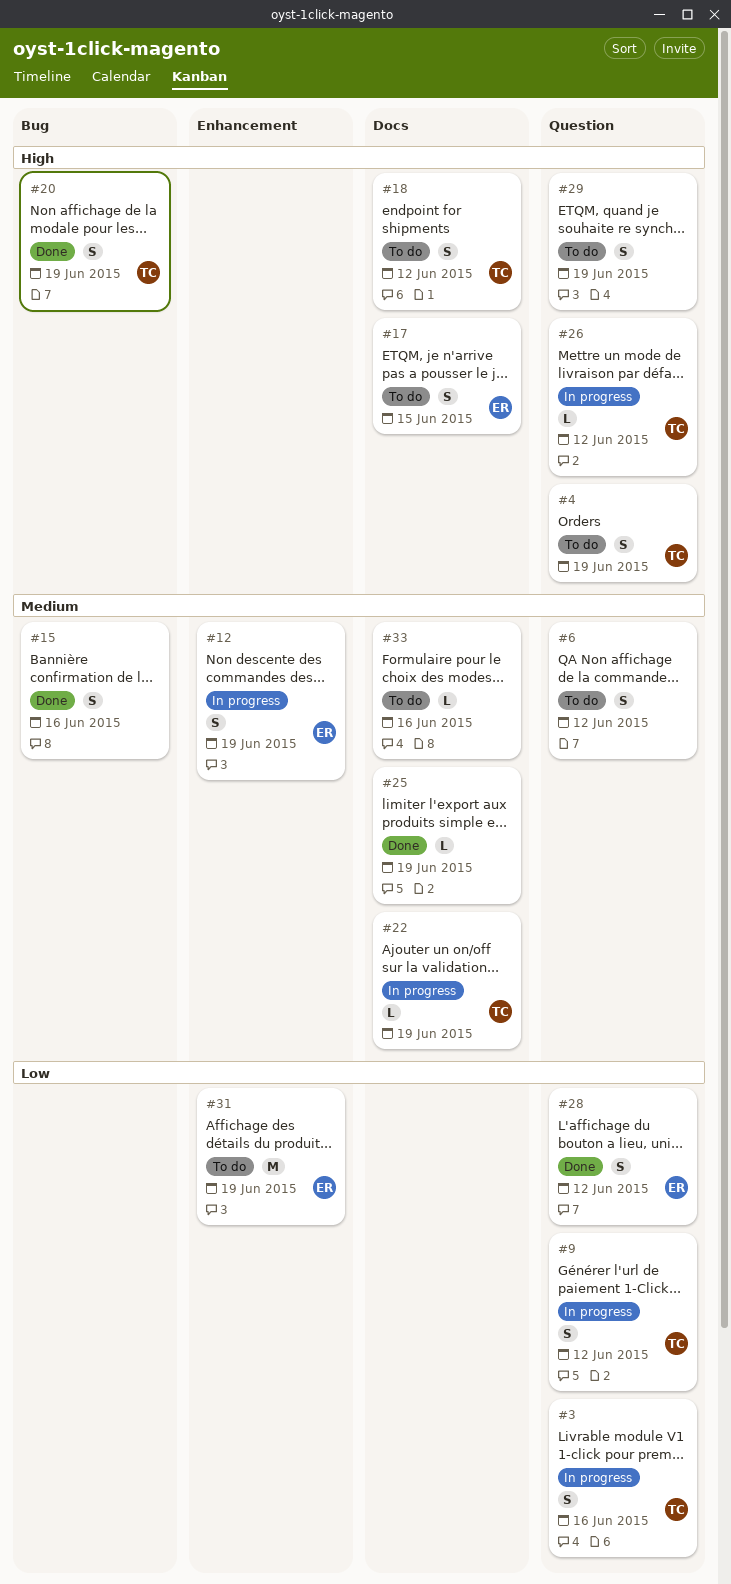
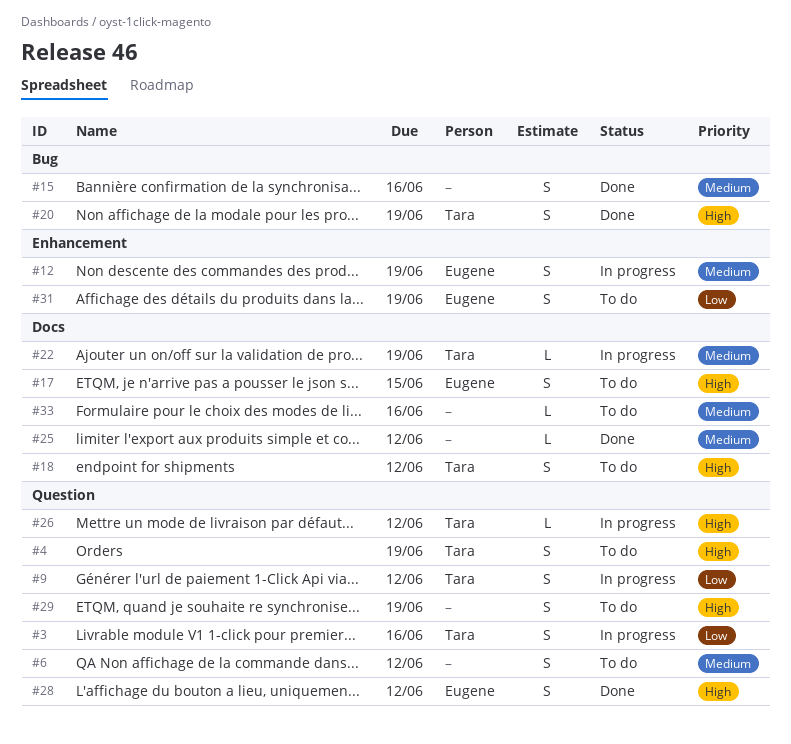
#25, due: Jun 19 -> Jun 12
#28, priority: Low -> High
#31, estimate: M -> S

